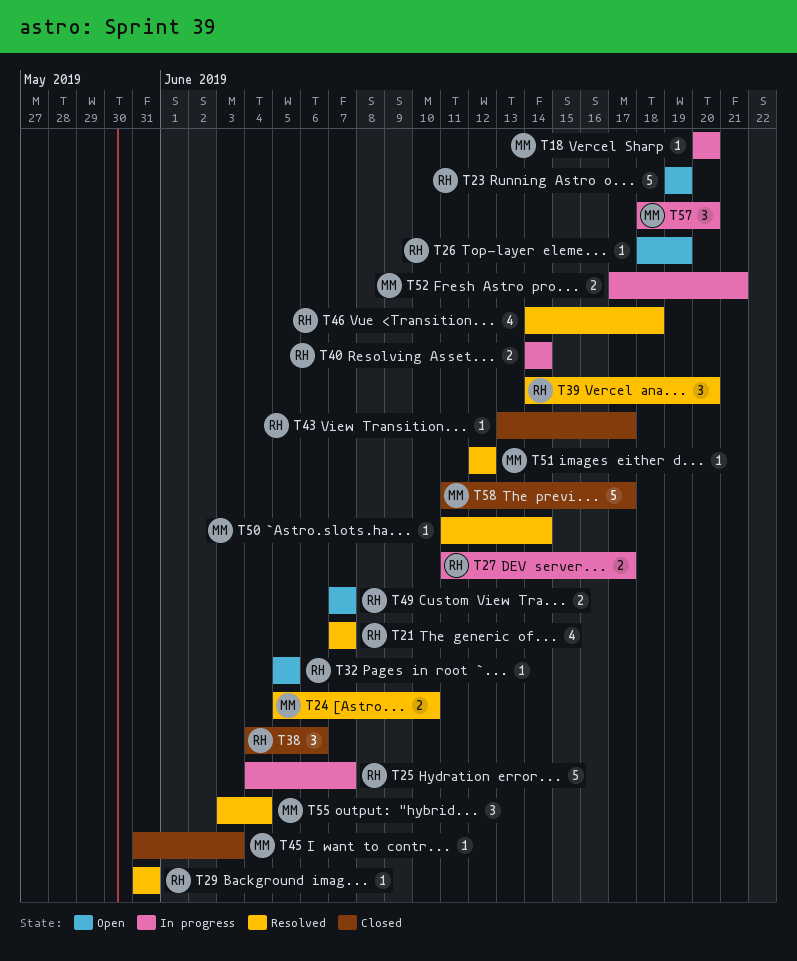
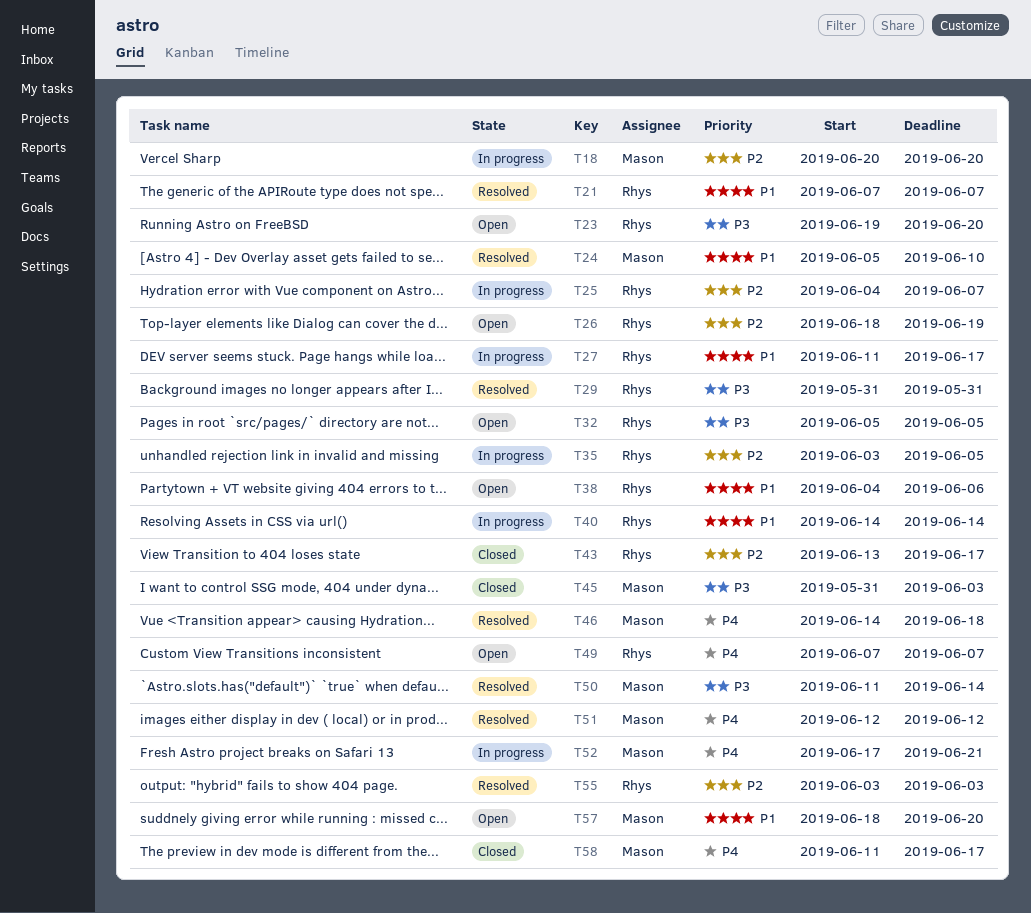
T23, due: Jun 19 -> Jun 20
T35: none -> present
T38, status: Closed -> Open
T39: present -> none
T46, owner: Rhys -> Mason
T55, owner: Mason -> Rhys
T55, due: Jun 4 -> Jun 3
T57, status: In progress -> Open

